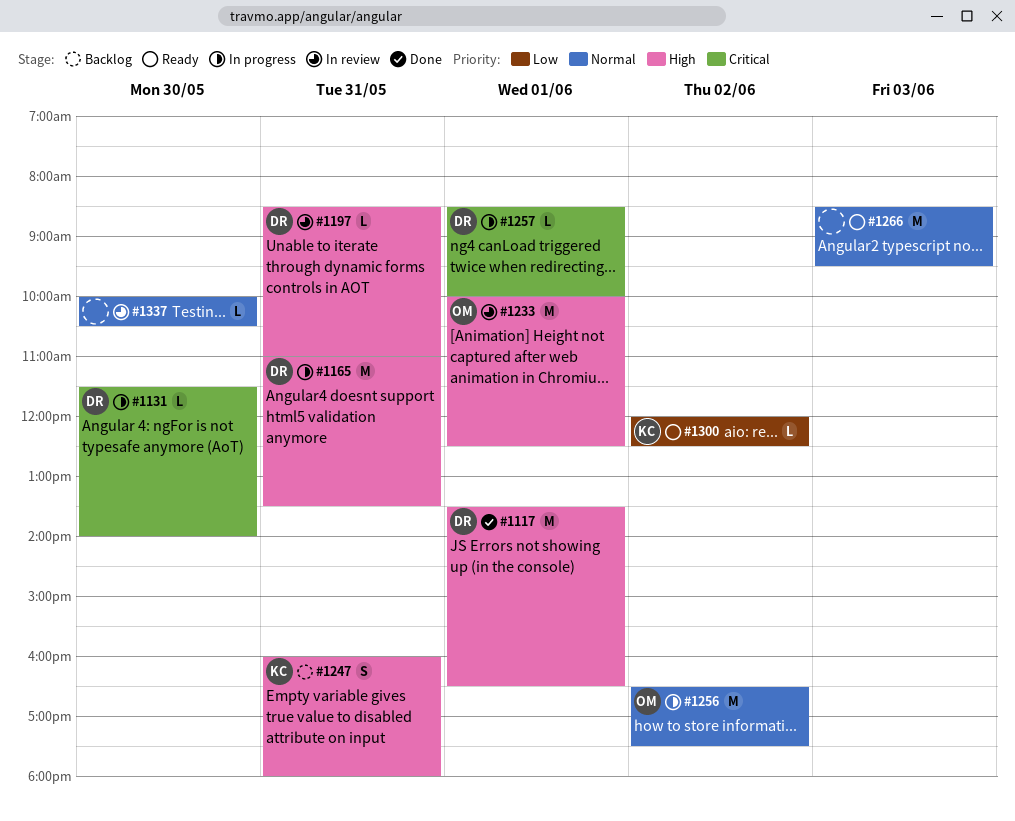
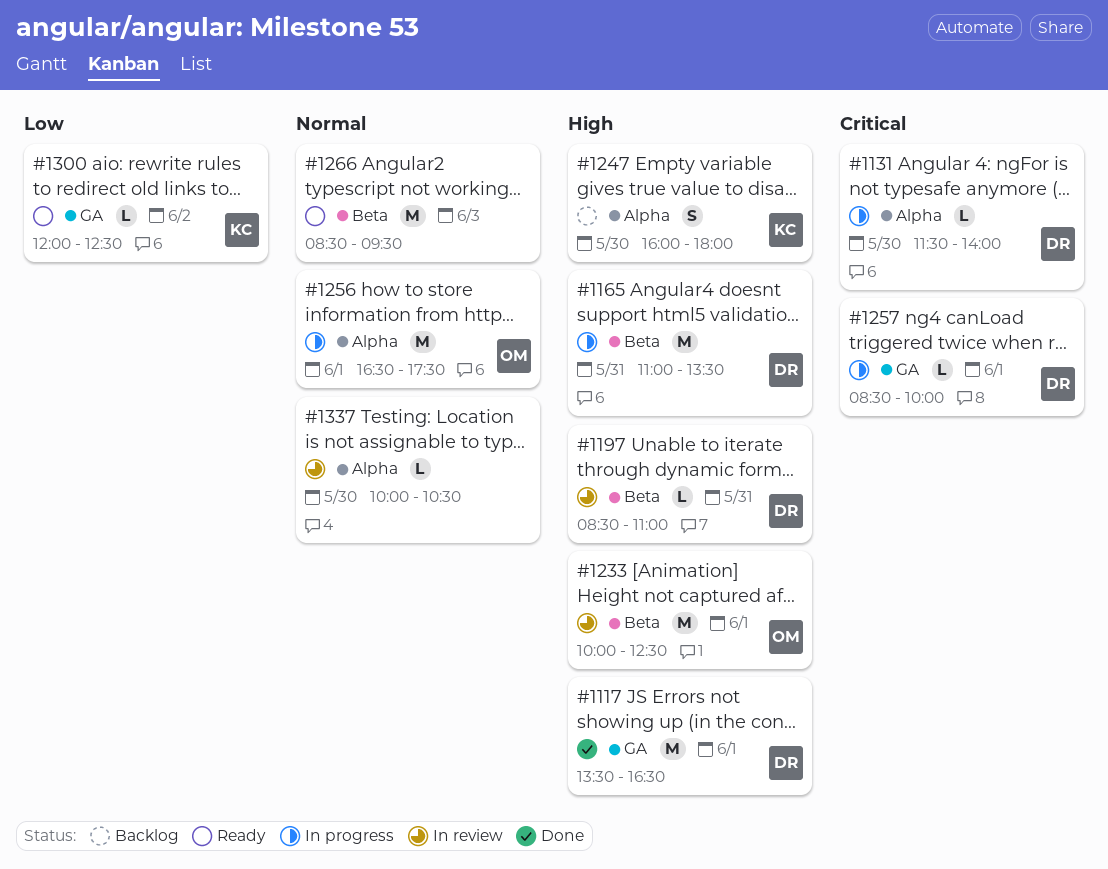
#1247, day: May 31 -> May 30
#1256, day: Jun 2 -> Jun 1

